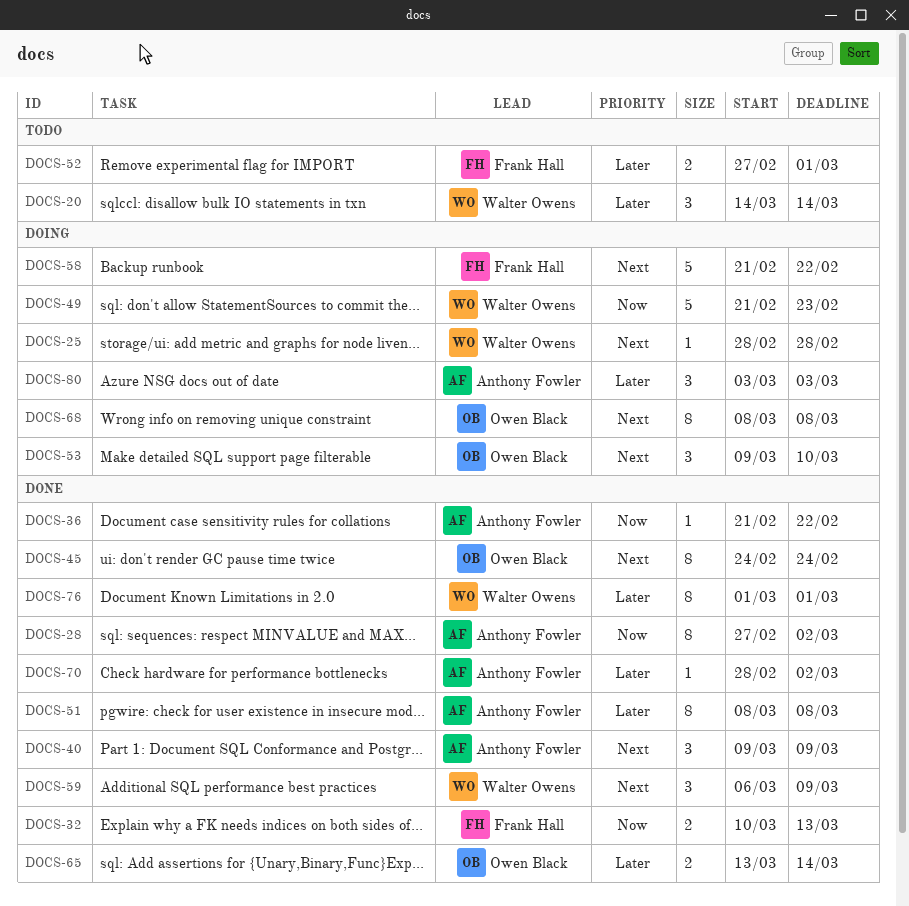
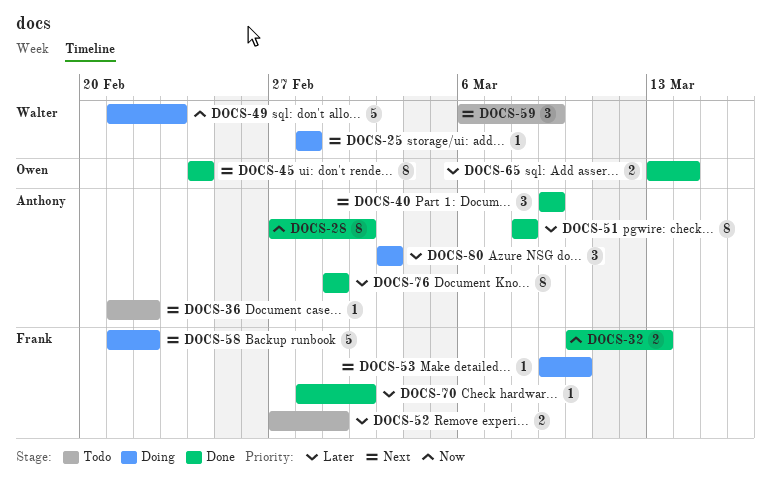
DOCS-20: present -> none
DOCS-36, status: Done -> Todo
DOCS-36, priority: Now -> Next
DOCS-53, owner: Owen Black -> Frank Hall
DOCS-53, estimate: 3 -> 1
DOCS-59, status: Done -> Todo
DOCS-68: present -> none
DOCS-70, owner: Anthony Fowler -> Frank Hall
DOCS-76, owner: Walter Owens -> Anthony Fowler

